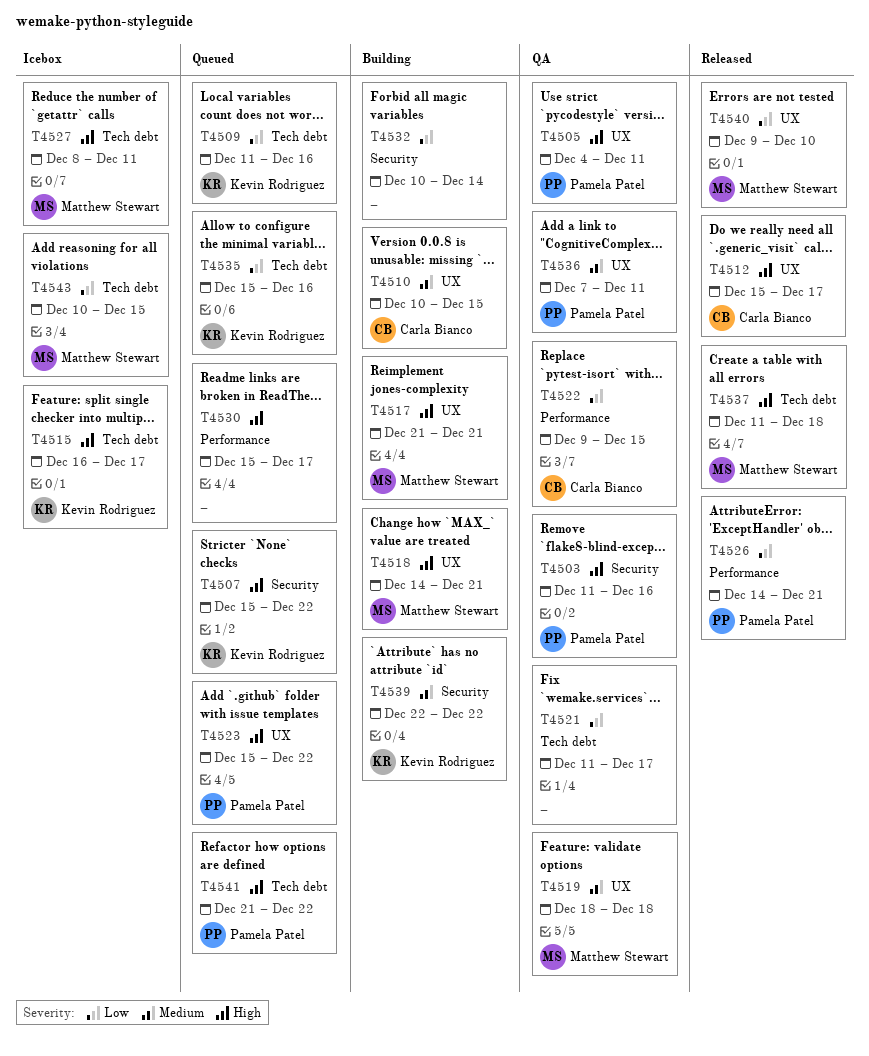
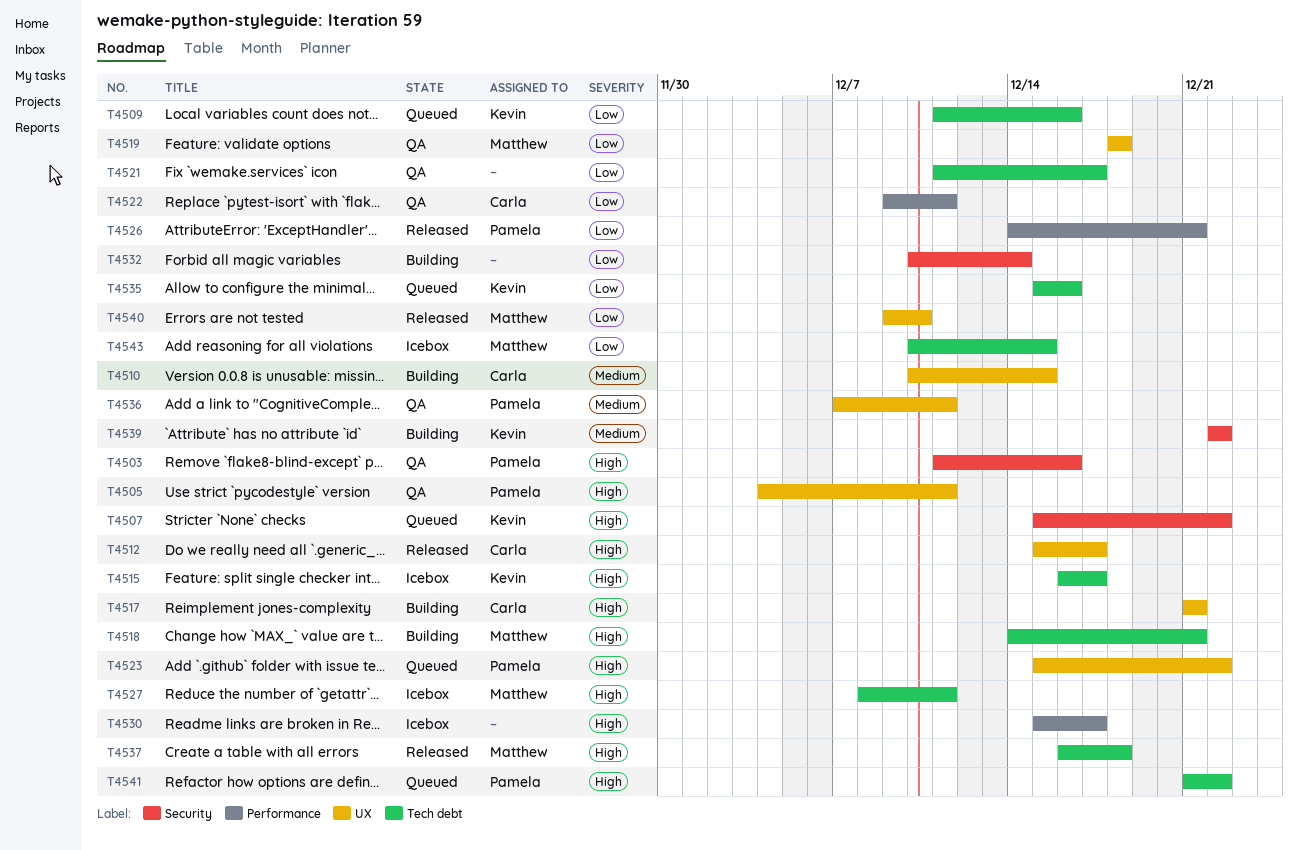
T4517, owner: Matthew Stewart -> Carla Bianco
T4518, label: UX -> Tech debt
T4519, priority: Medium -> Low
T4522, due: Dec 15 -> Dec 11
T4530, status: Queued -> Icebox
T4537, start: Dec 11 -> Dec 16

